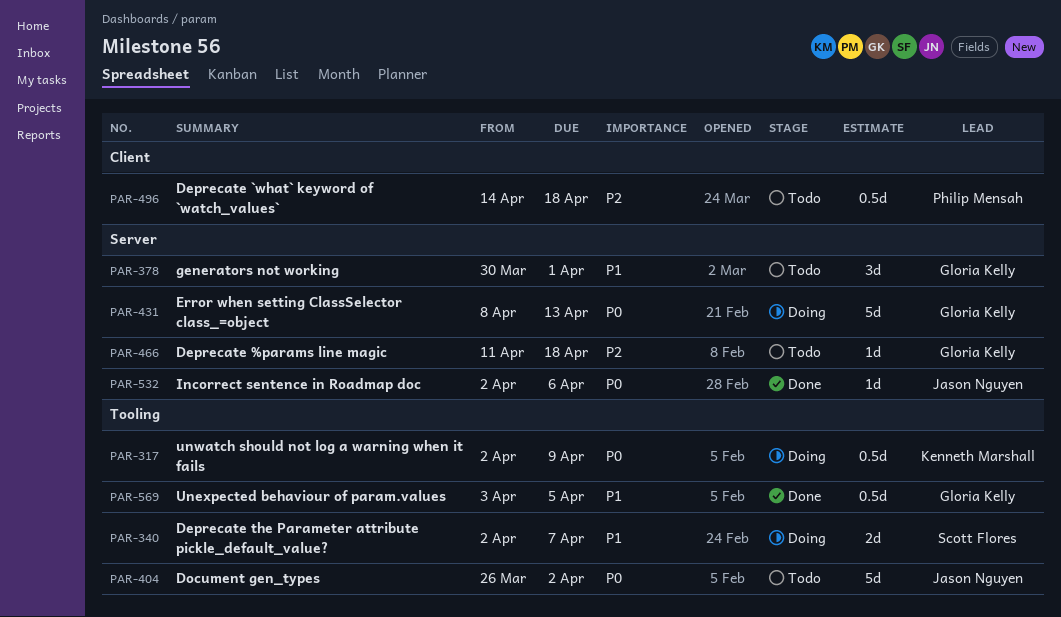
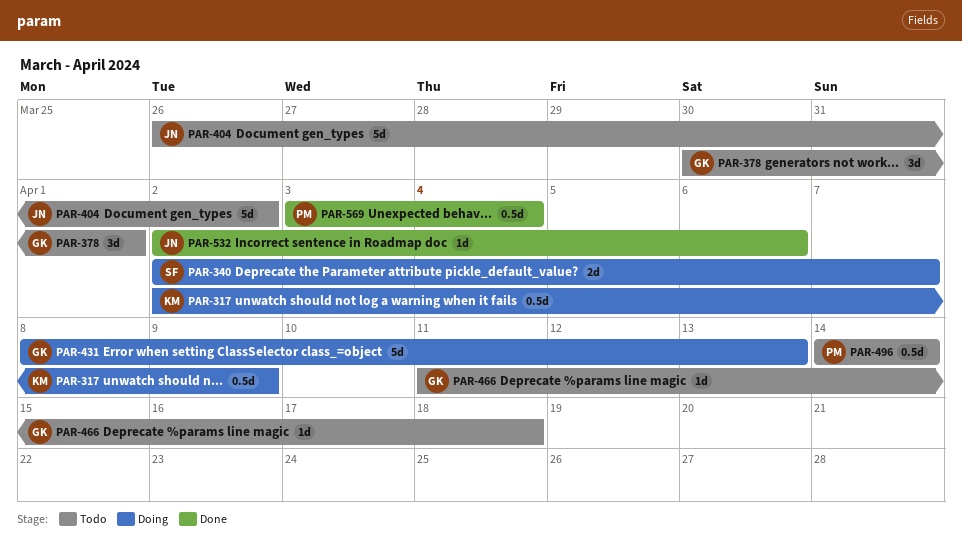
PAR-496, due: Apr 18 -> Apr 14
PAR-569, owner: Gloria Kelly -> Philip Mensah
PAR-569, due: Apr 5 -> Apr 4

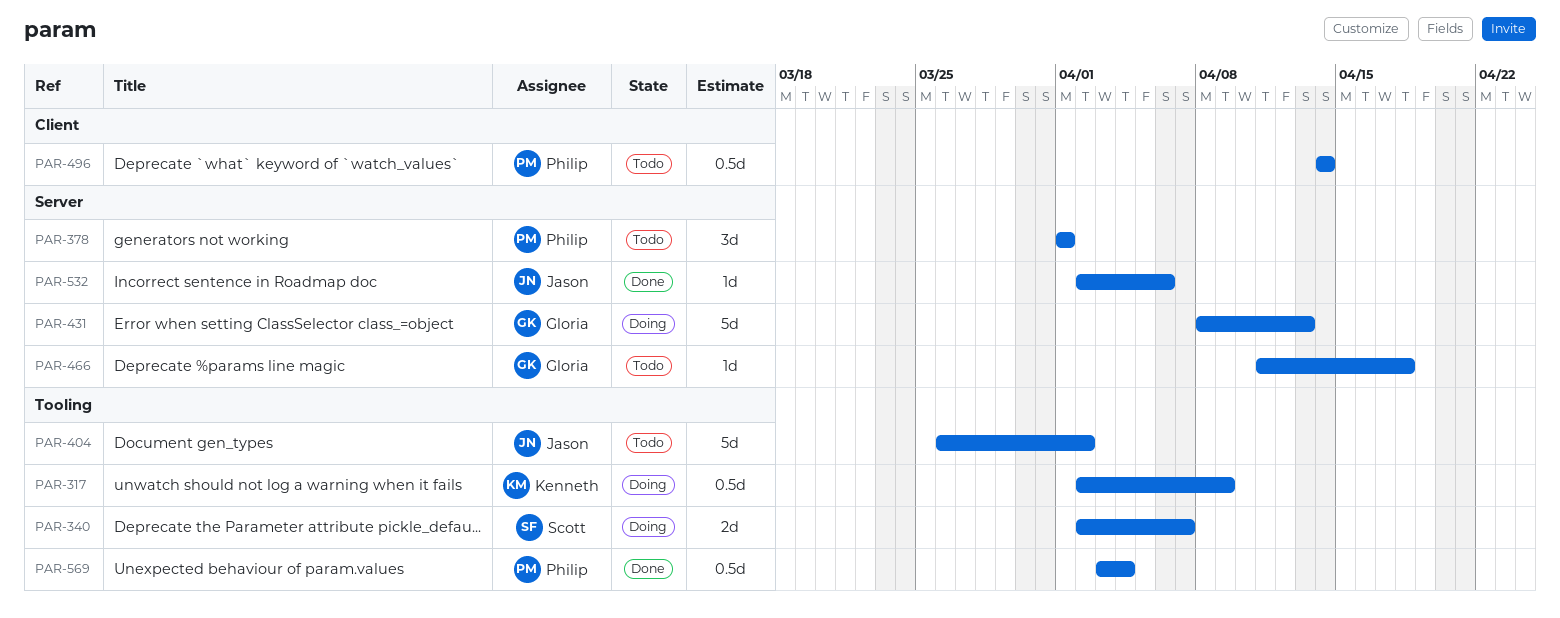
PAR-378, owner: Gloria -> Philip
PAR-378, start: Mar 30 -> Apr 1

